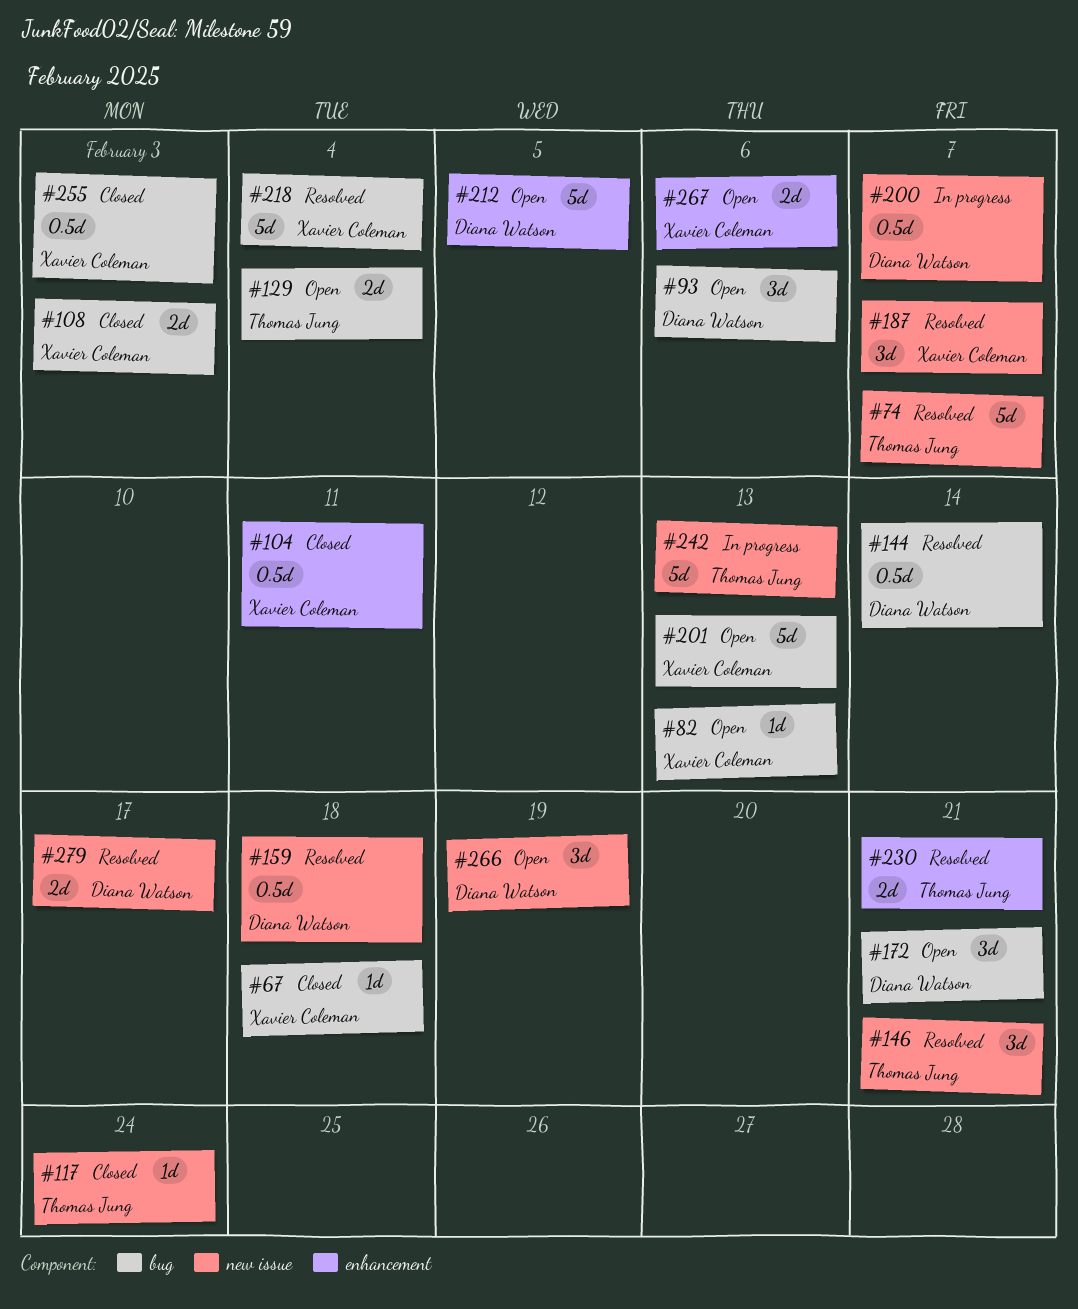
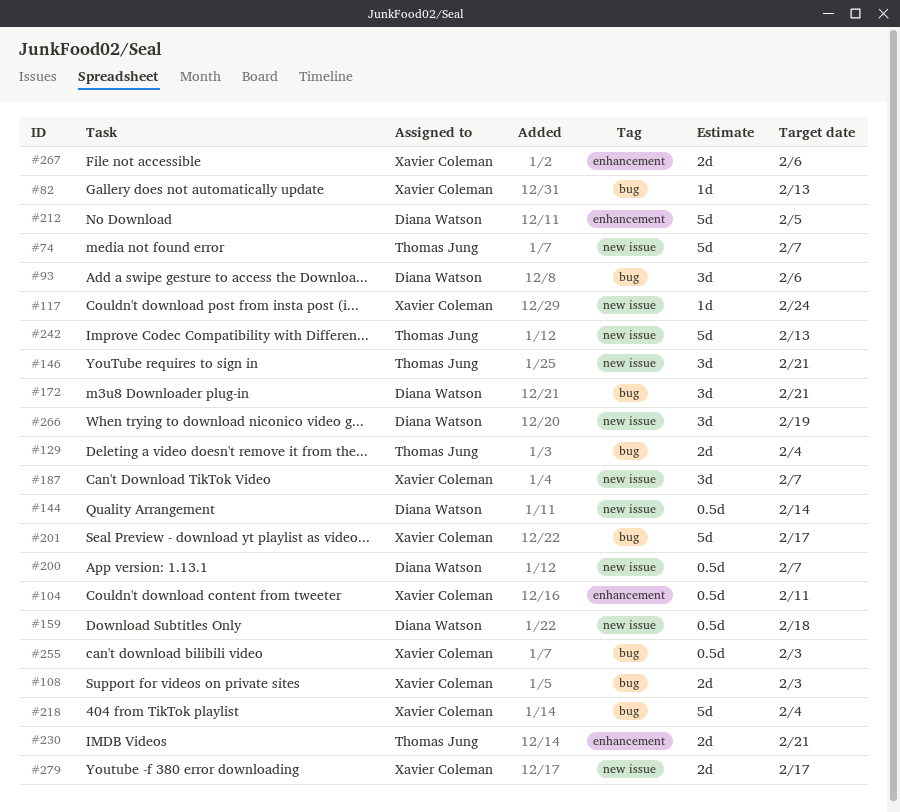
#67: present -> none
#117, owner: Thomas Jung -> Xavier Coleman
#144, label: bug -> new issue
#201, due: Feb 13 -> Feb 17
#279, owner: Diana Watson -> Xavier Coleman

